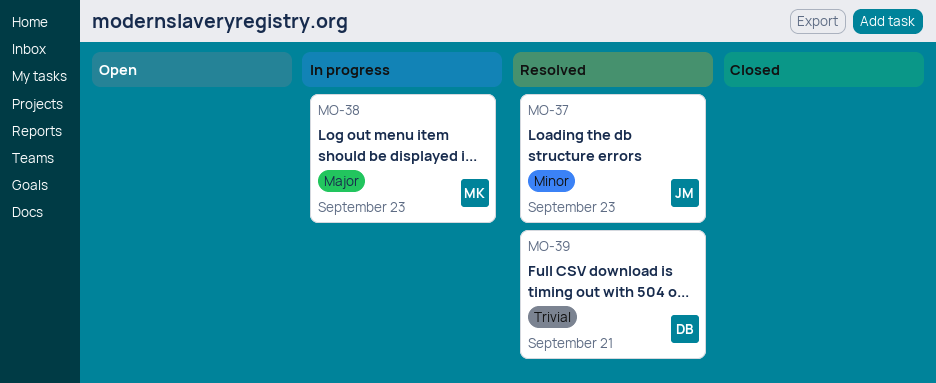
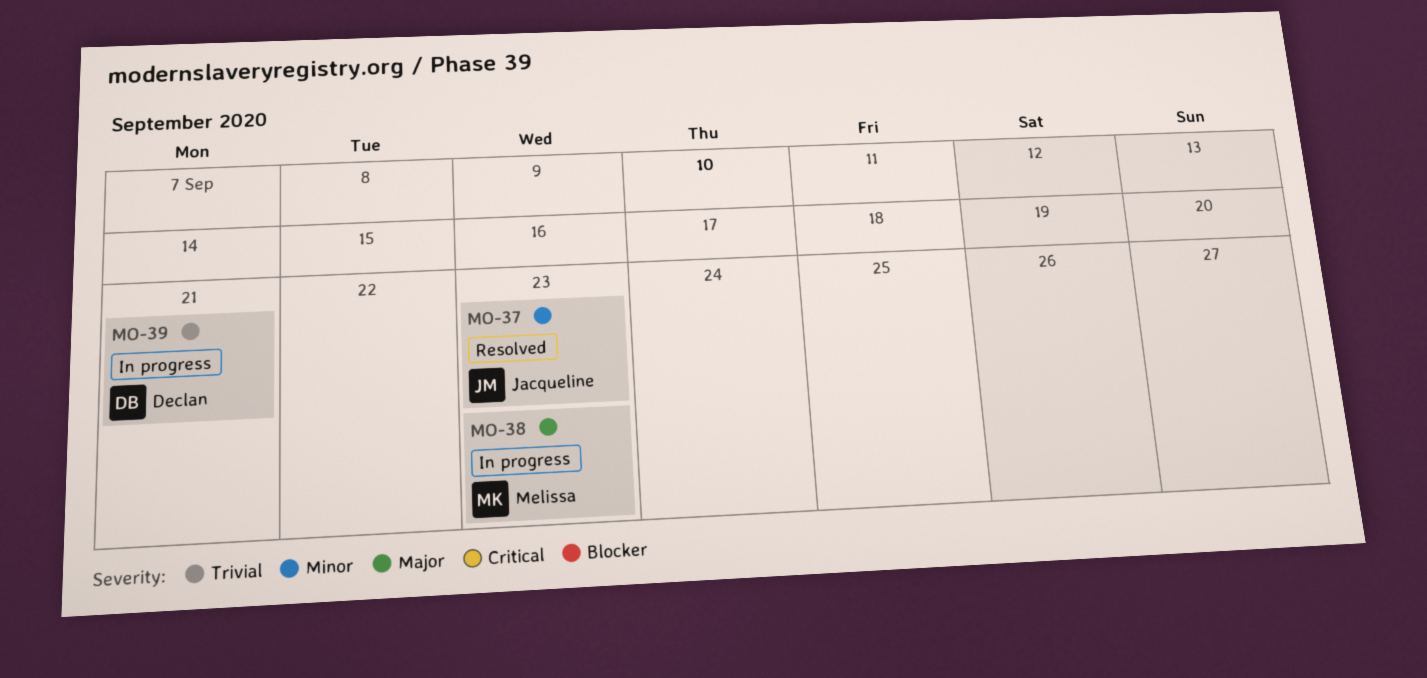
MO-39, status: Resolved -> In progress

